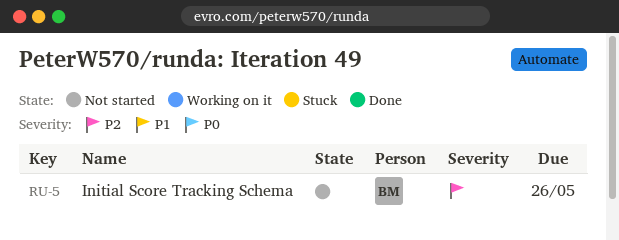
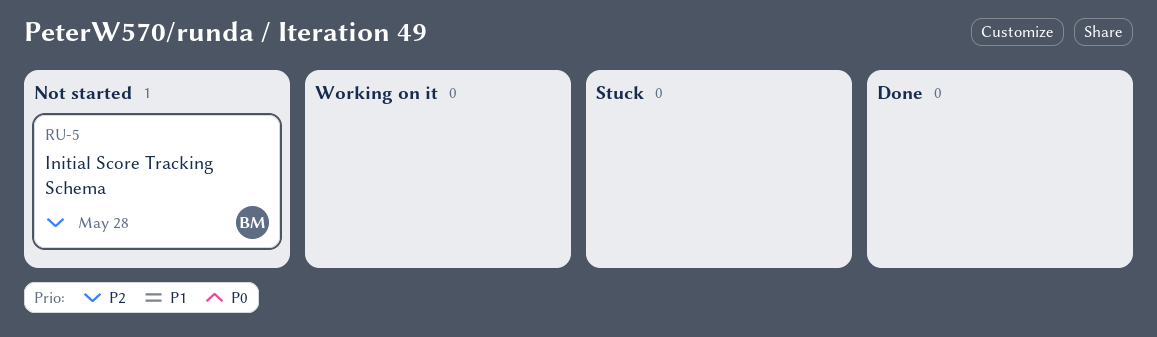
RU-5, due: May 26 -> May 28

